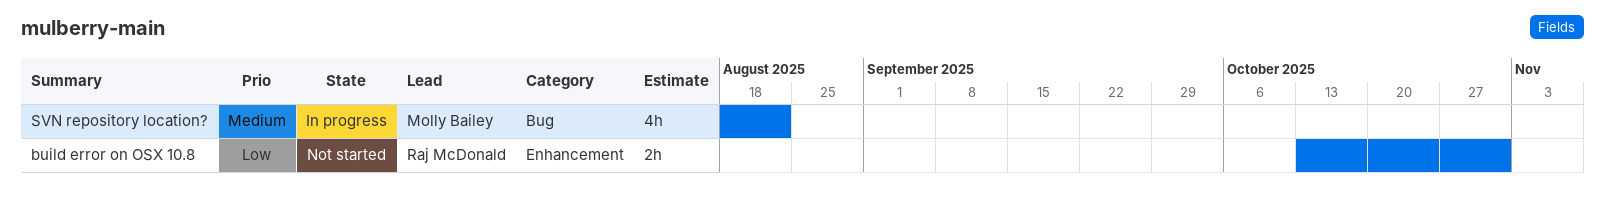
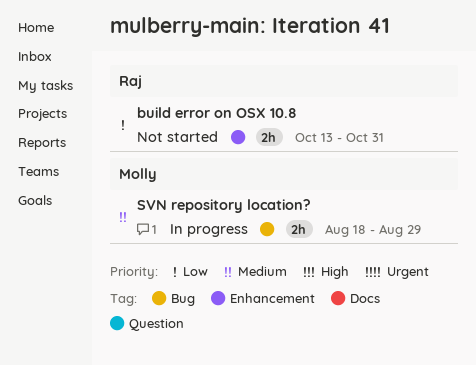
SVN repository location?, estimate: 4h -> 2h
SVN repository location?, due: Aug 22 -> Aug 29

